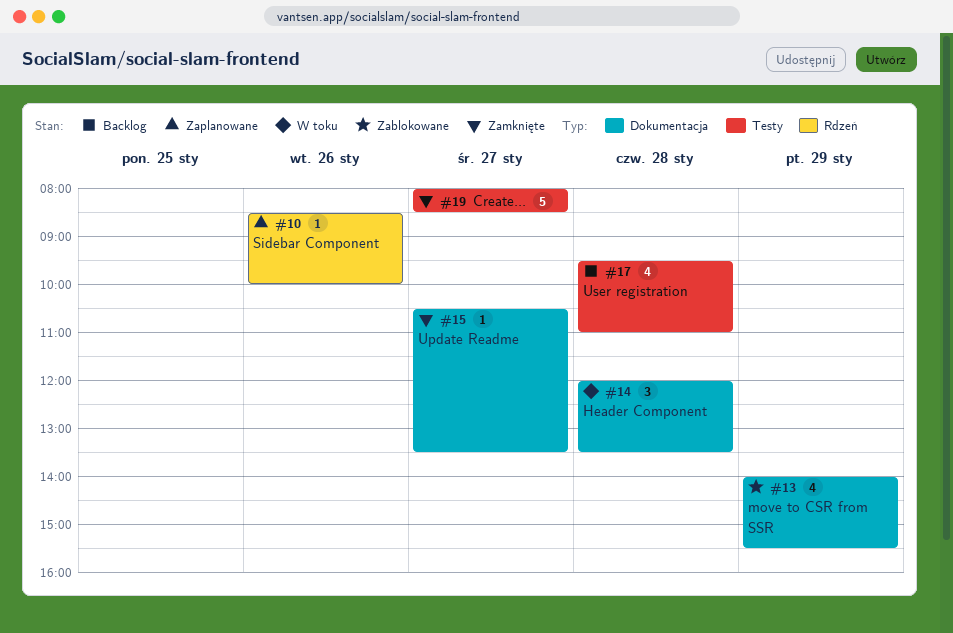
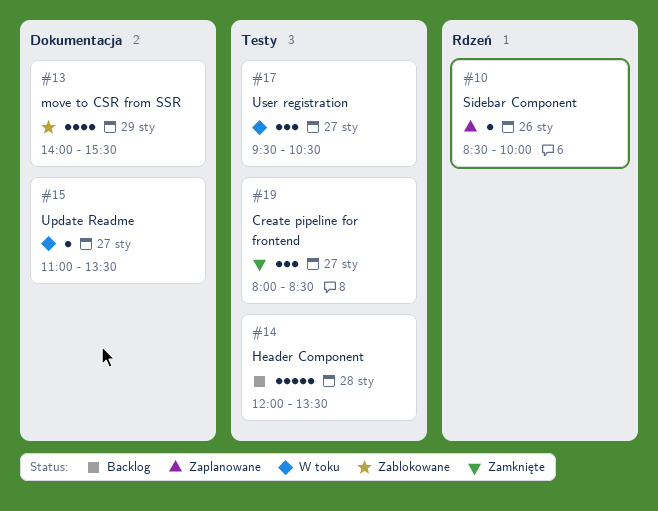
#14, status: W toku -> Backlog
#14, label: Dokumentacja -> Testy
#14, estimate: 3 -> 5
#15, status: Zamknięte -> W toku
#15, begins: 10:30 -> 11:00
#17, status: Backlog -> W toku
#17, estimate: 4 -> 3
#17, day: Jan 28 -> Jan 27
#17, ends: 11:00 -> 10:30
#19, estimate: 5 -> 3

